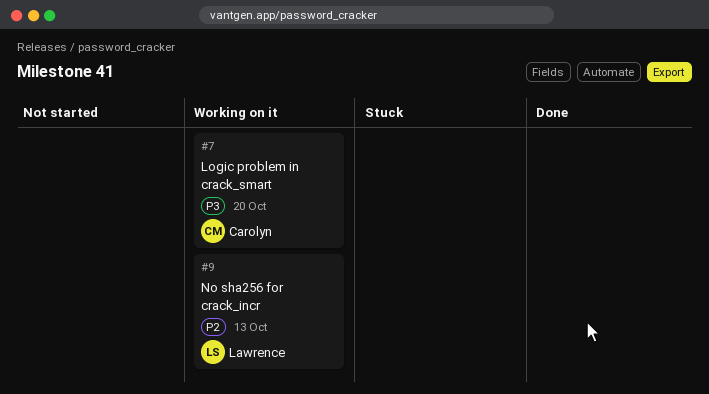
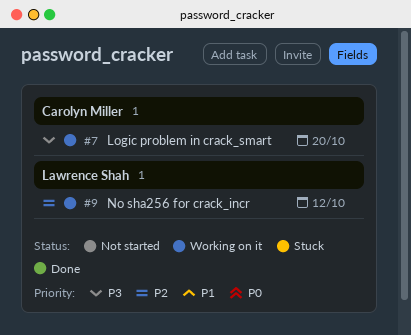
#9, due: Oct 13 -> Oct 12

